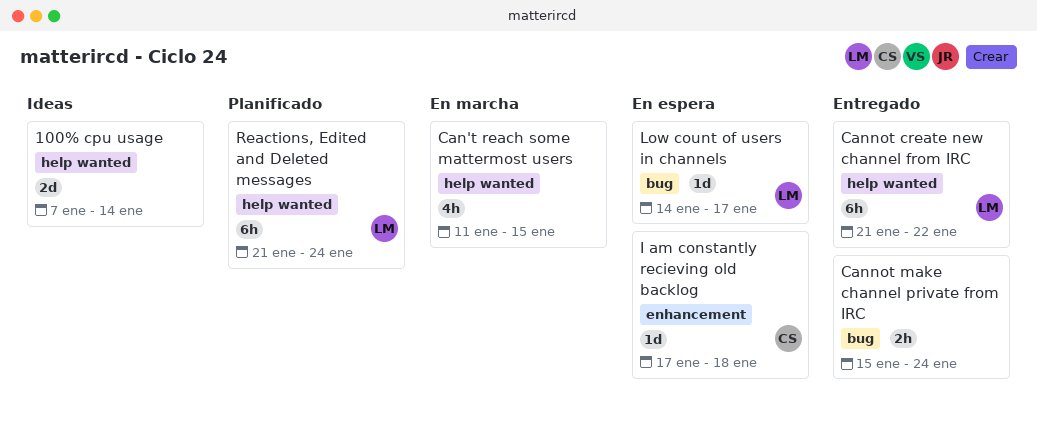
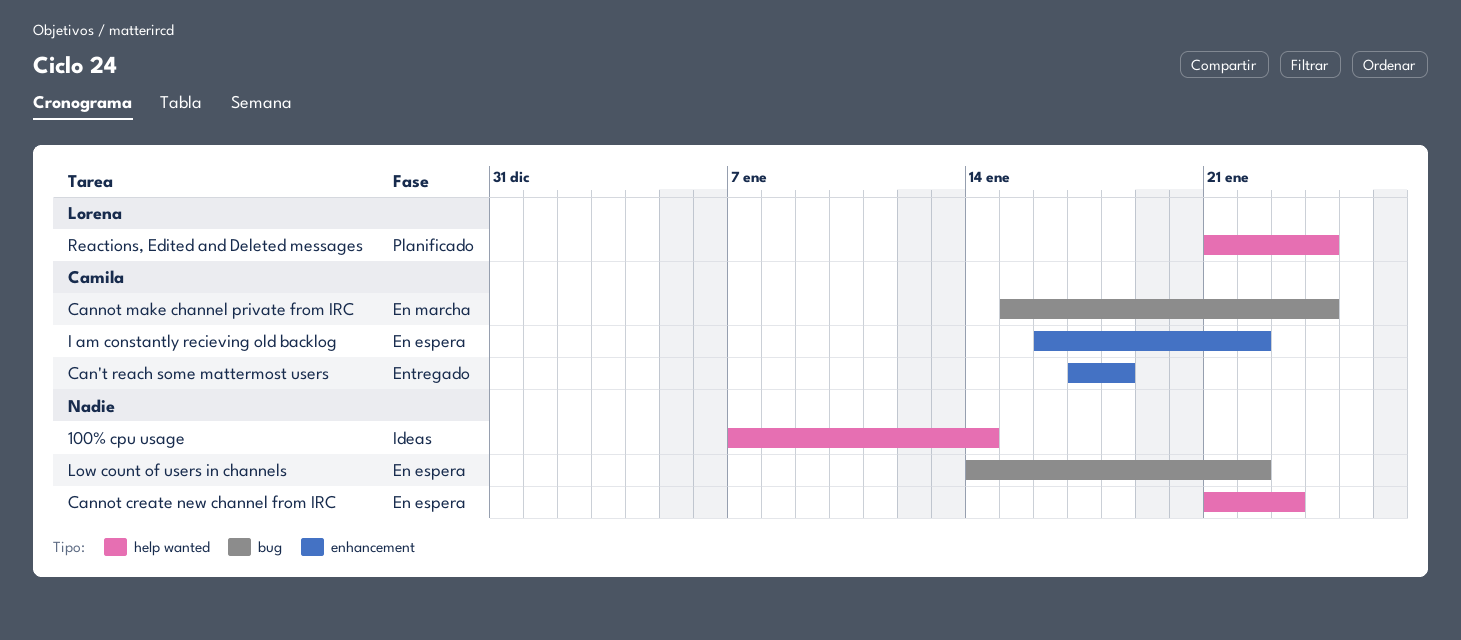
Can't reach some mattermost users, status: En marcha -> Entregado
Can't reach some mattermost users, owner: none -> Camila
Can't reach some mattermost users, label: help wanted -> enhancement
Can't reach some mattermost users, start: Jan 11 -> Jan 17
Can't reach some mattermost users, due: Jan 15 -> Jan 18
Cannot create new channel from IRC, status: Entregado -> En espera
Cannot create new channel from IRC, owner: Lorena -> none
Cannot create new channel from IRC, due: Jan 22 -> Jan 23
Cannot make channel private from IRC, status: Entregado -> En marcha
Cannot make channel private from IRC, owner: none -> Camila
I am constantly recieving old backlog, start: Jan 17 -> Jan 16
I am constantly recieving old backlog, due: Jan 18 -> Jan 22
Low count of users in channels, owner: Lorena -> none
Low count of users in channels, due: Jan 17 -> Jan 22

